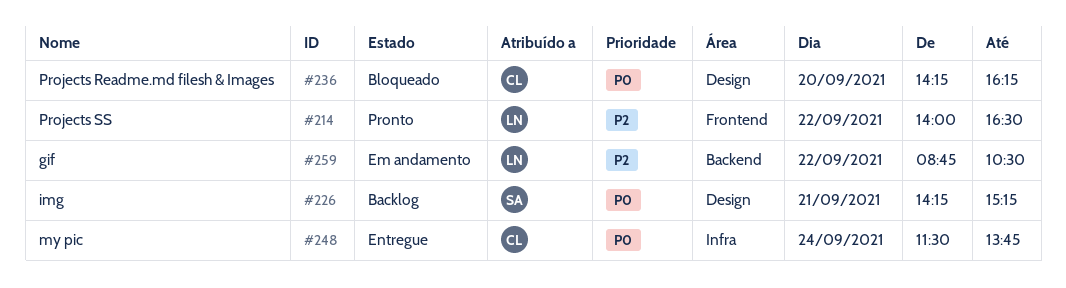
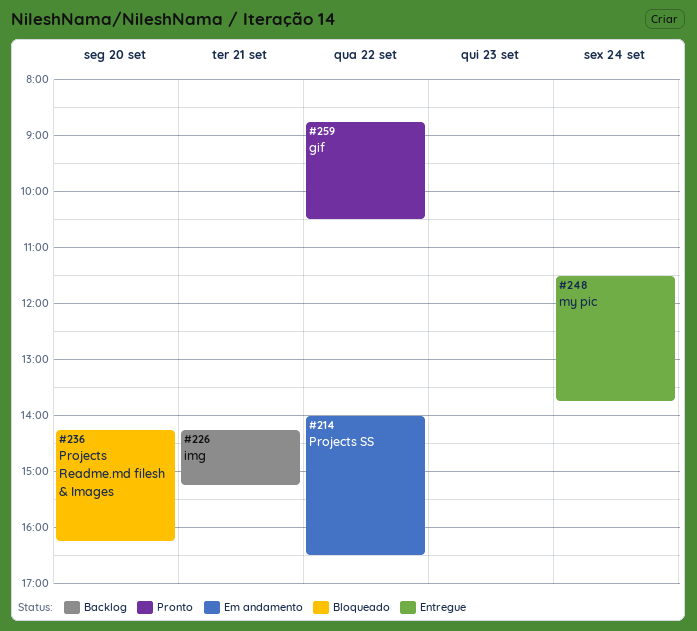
#214, status: Pronto -> Em andamento
#259, status: Em andamento -> Pronto

